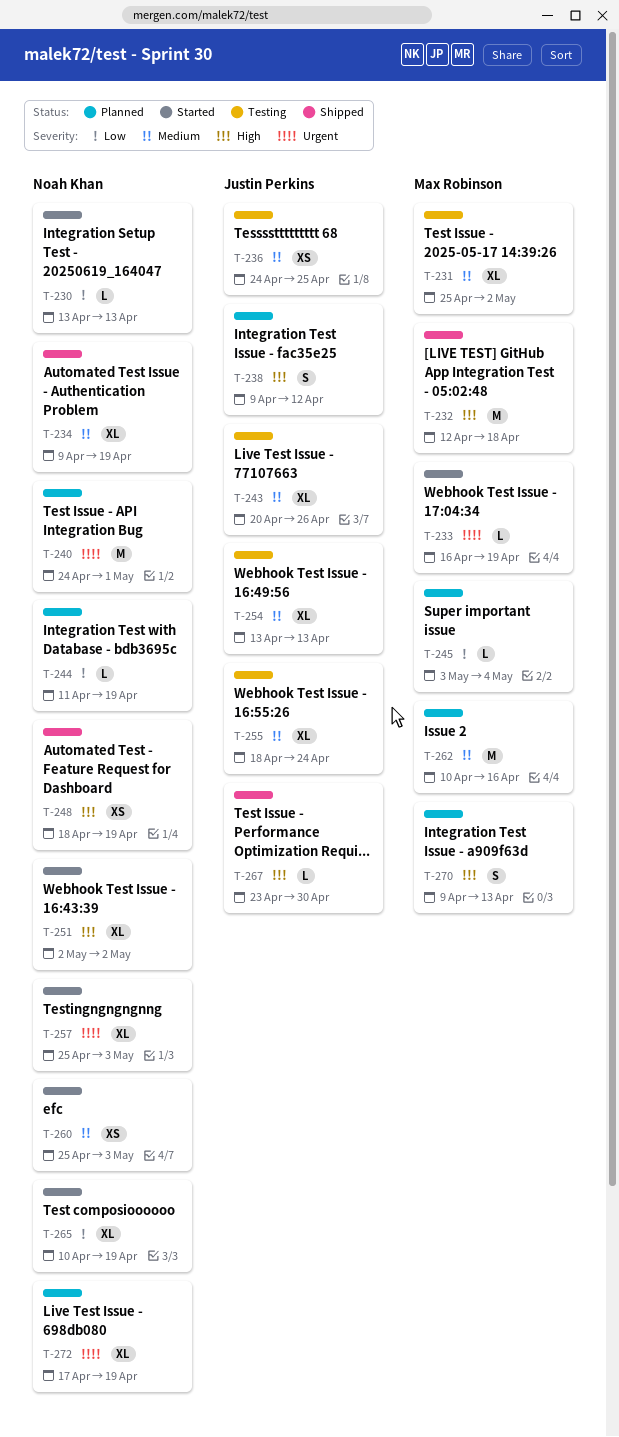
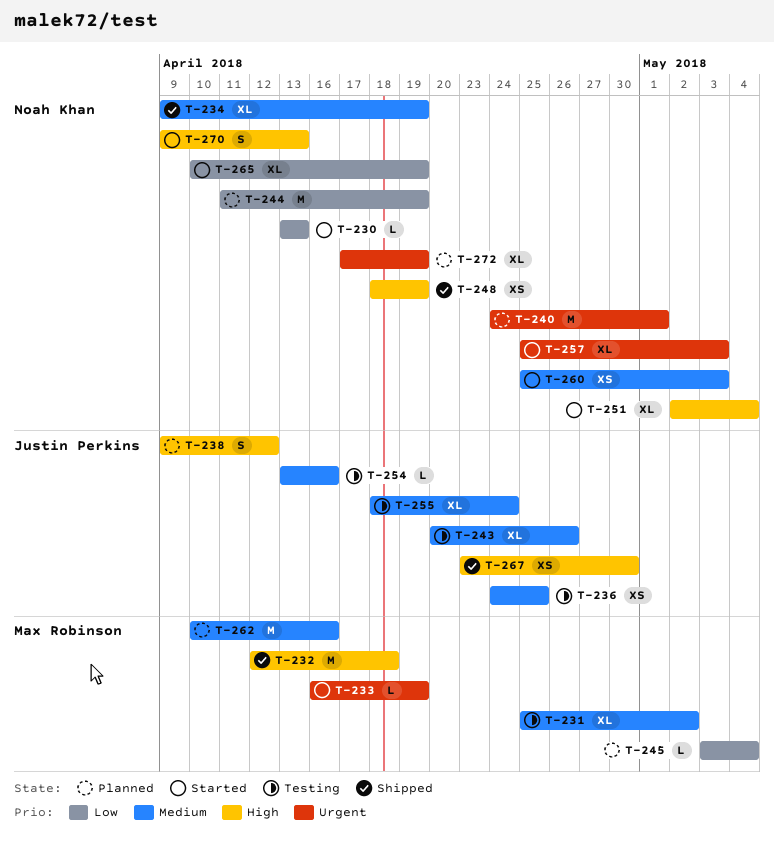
T-244, estimate: L -> M
T-251, due: May 2 -> May 4
T-254, estimate: XL -> L
T-254, due: Apr 13 -> Apr 16
T-267, estimate: L -> XS
T-270, status: Planned -> Started
T-270, owner: Max Robinson -> Noah Khan

